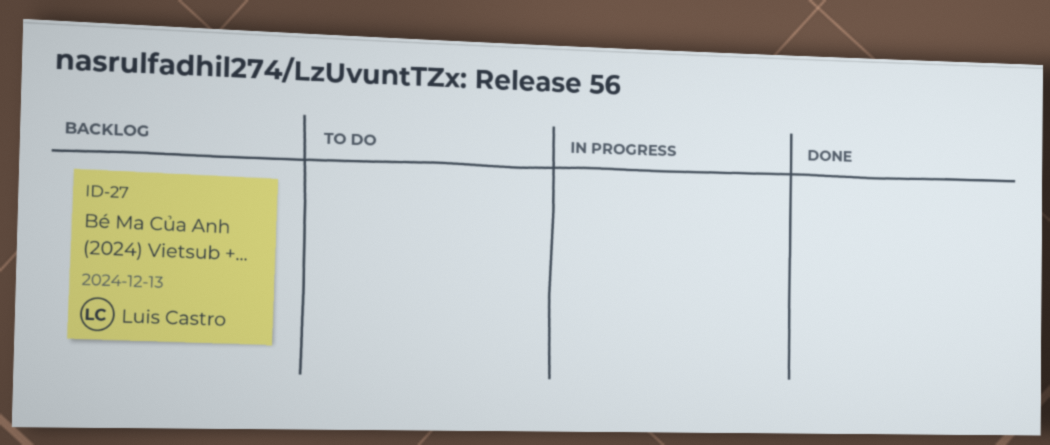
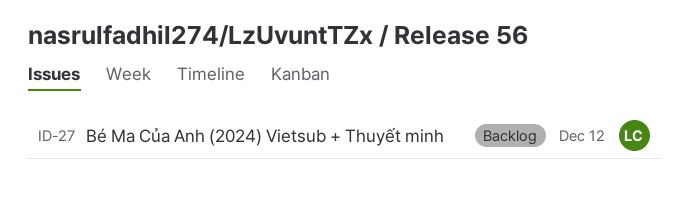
ID-27, due: Dec 13 -> Dec 12

